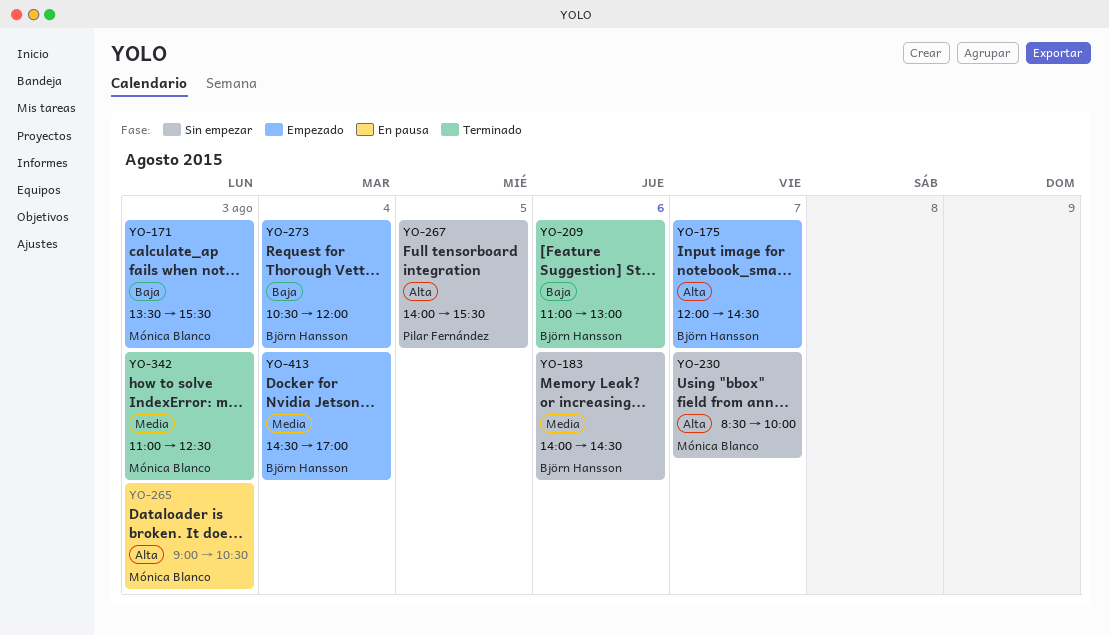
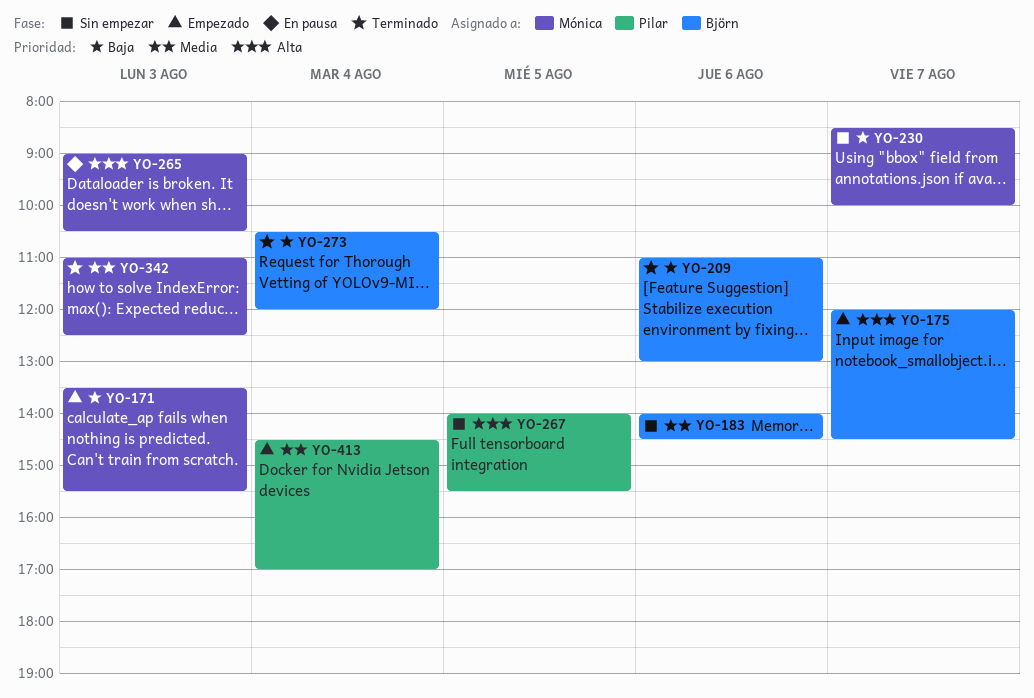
YO-230, priority: Alta -> Baja
YO-273, status: Empezado -> Terminado
YO-413, owner: Björn Hansson -> Pilar Fernández

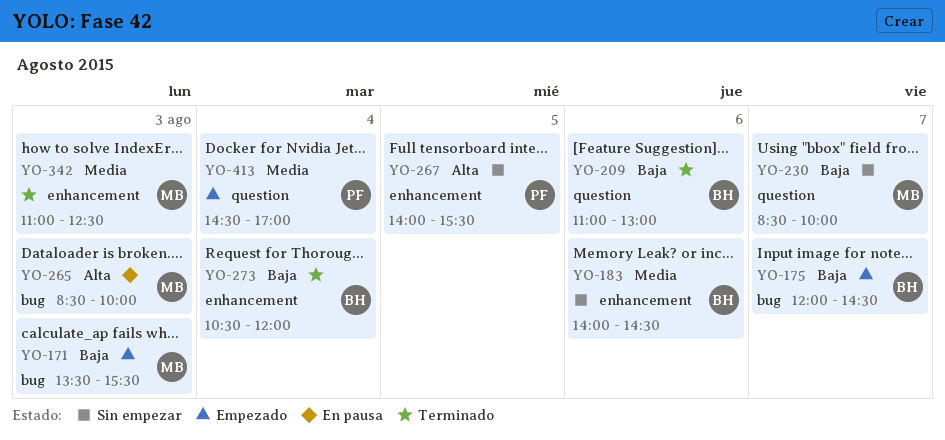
YO-175, priority: Alta -> Baja
YO-265, begins: 09:00 -> 08:30
YO-265, ends: 10:30 -> 10:00

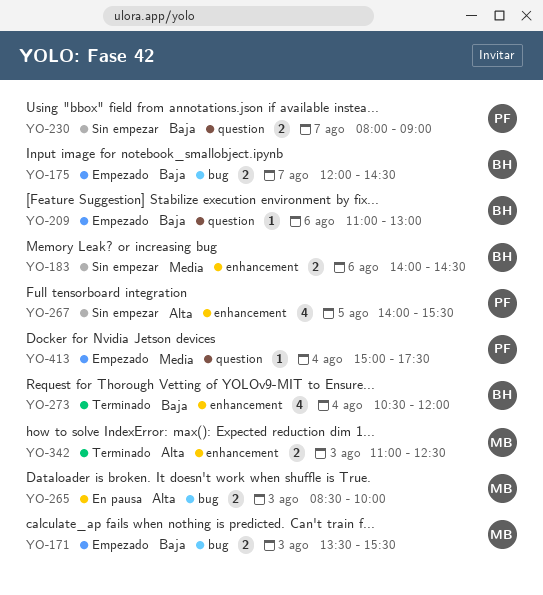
YO-209, status: Terminado -> Empezado
YO-230, owner: MB -> PF
YO-230, begins: 08:30 -> 08:00
YO-230, ends: 10:00 -> 09:00
YO-342, priority: Media -> Alta
YO-413, begins: 14:30 -> 15:00
YO-413, ends: 17:00 -> 17:30

